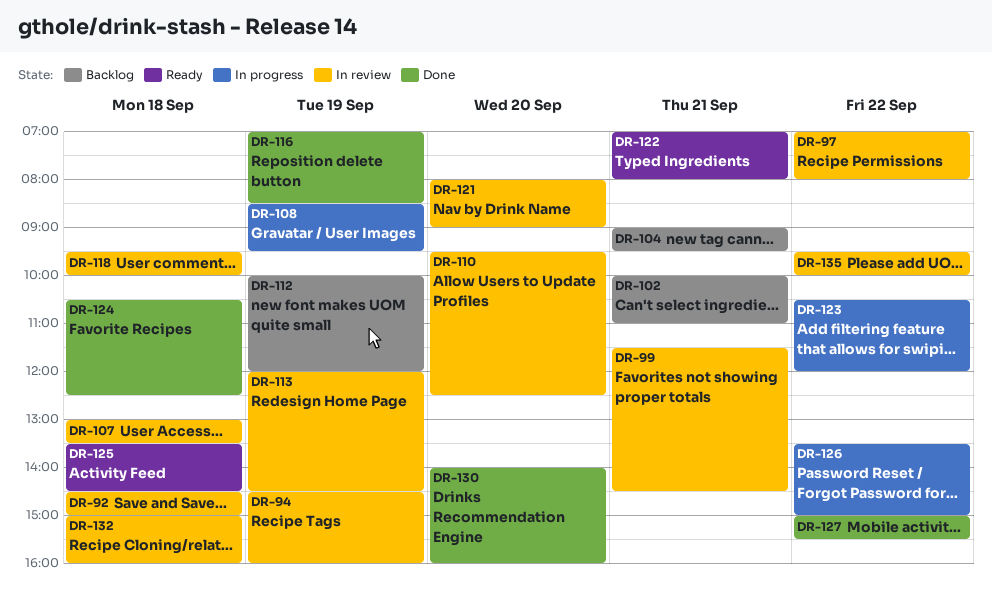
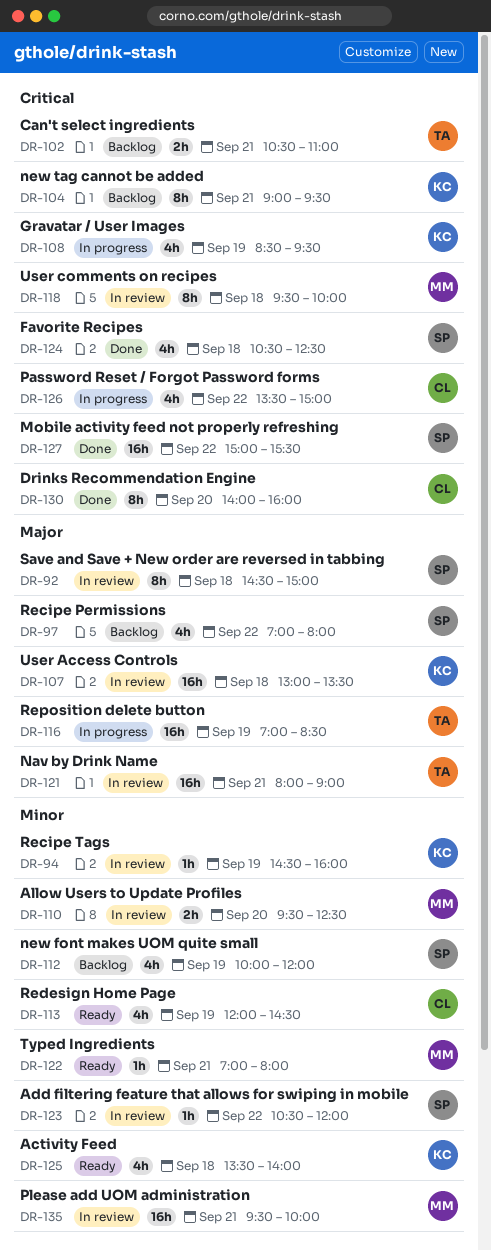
DR-97, status: In review -> Backlog
DR-99: present -> none
DR-102, begins: 10:00 -> 10:30
DR-113, status: In review -> Ready
DR-116, status: Done -> In progress
DR-121, day: Sep 20 -> Sep 21
DR-123, status: In progress -> In review
DR-125, ends: 14:30 -> 14:00
DR-132: present -> none
DR-135, day: Sep 22 -> Sep 21

